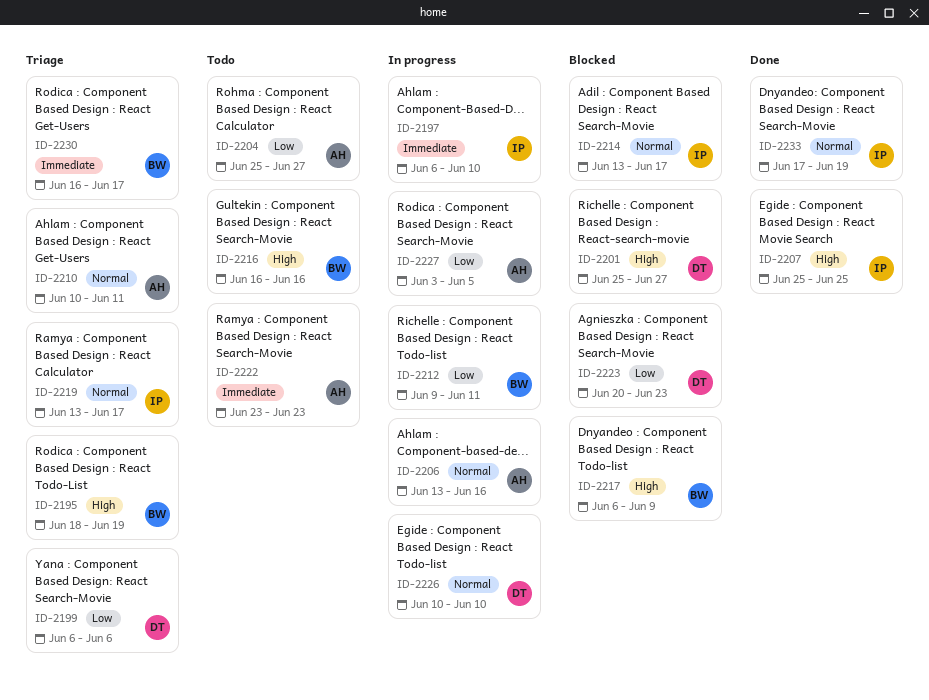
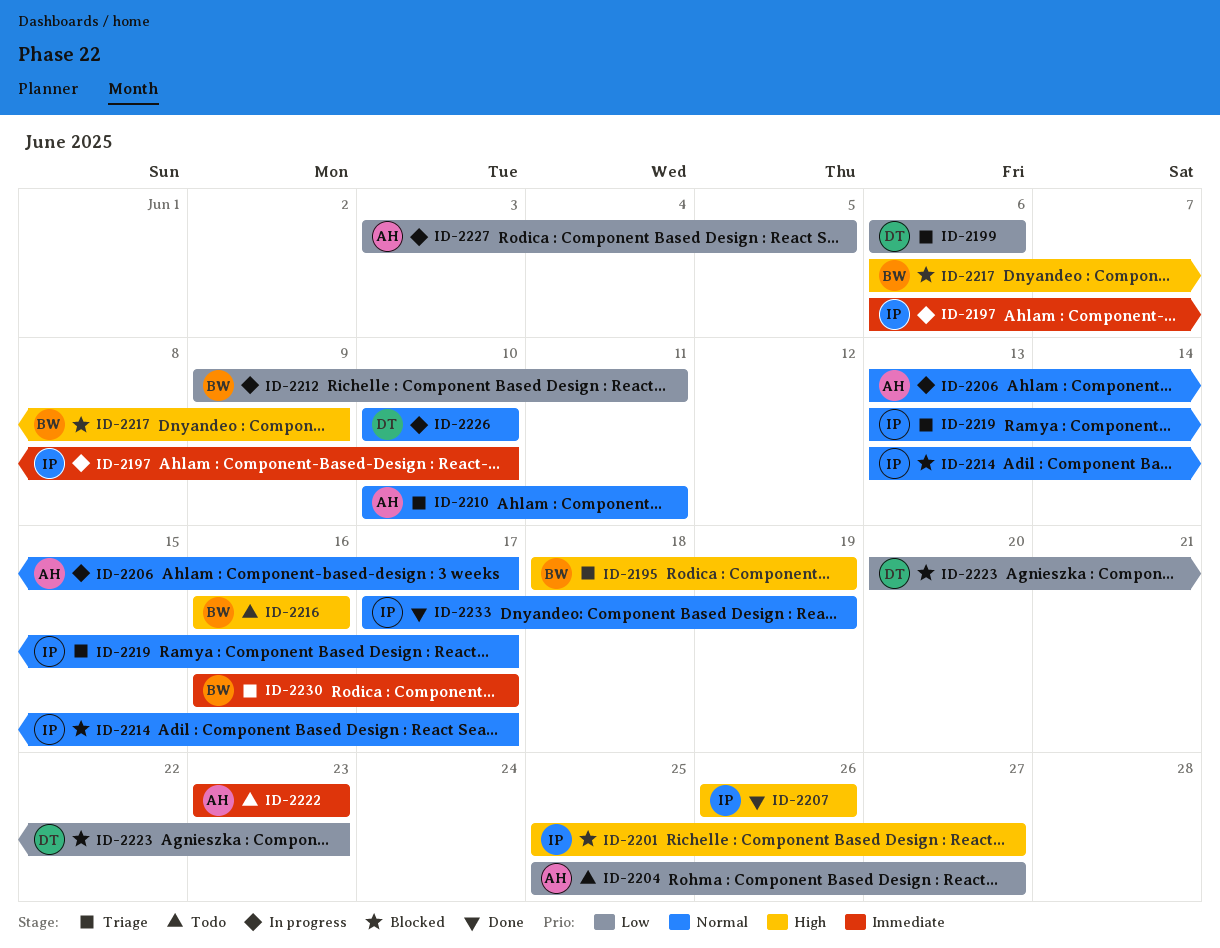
ID-2201, owner: DT -> IP
ID-2206, due: Jun 16 -> Jun 17
ID-2207, start: Jun 25 -> Jun 26
ID-2207, due: Jun 25 -> Jun 26

